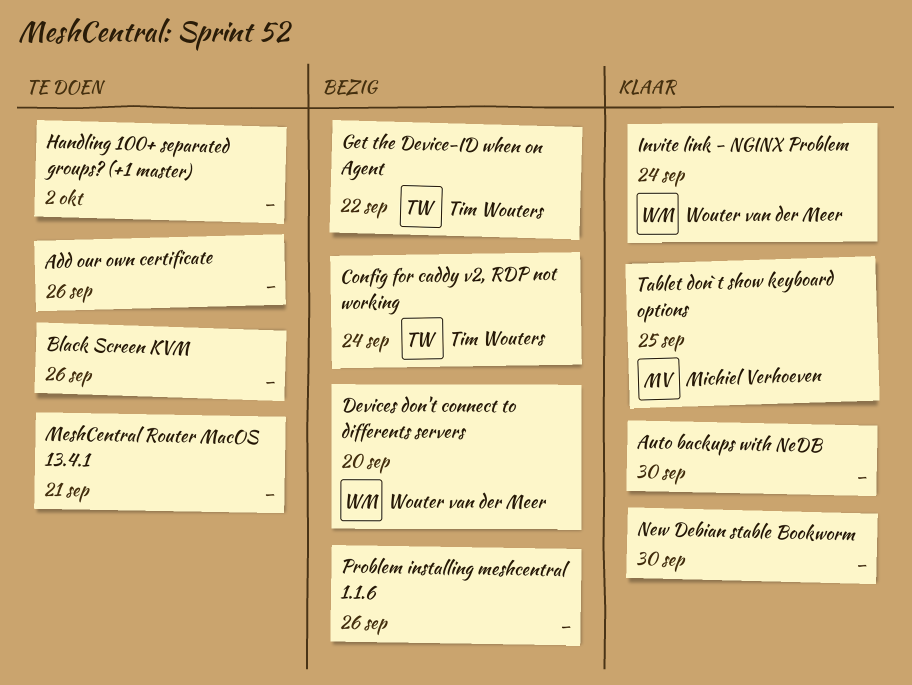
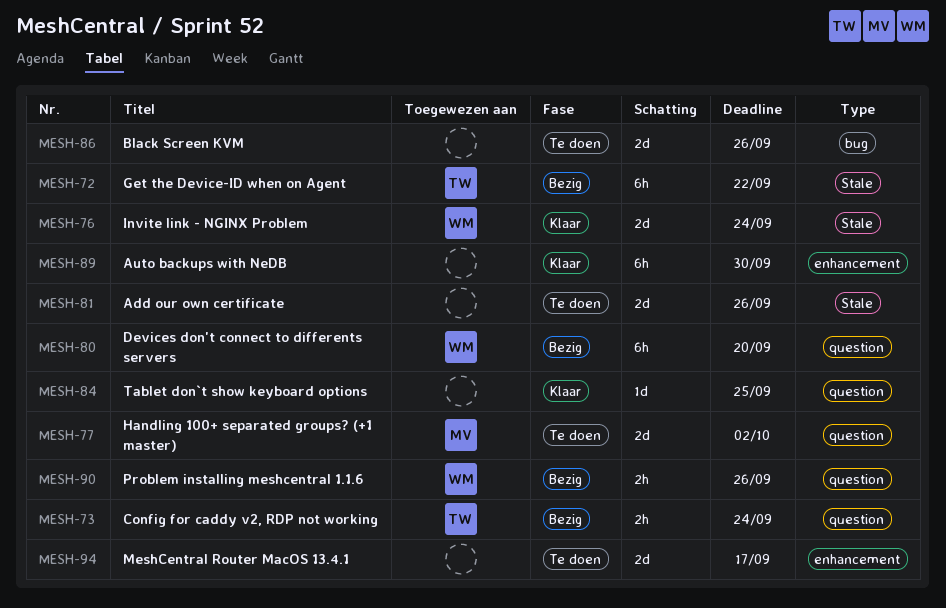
Handling 100+ separated groups? (+1 master), owner: none -> Michiel Verhoeven
MeshCentral Router MacOS 13.4.1, due: Sep 21 -> Sep 17
New Debian stable Bookworm: present -> none
Problem installing meshcentral 1.1.6, owner: none -> Wouter van der Meer
Tablet don`t show keyboard options, owner: Michiel Verhoeven -> none

